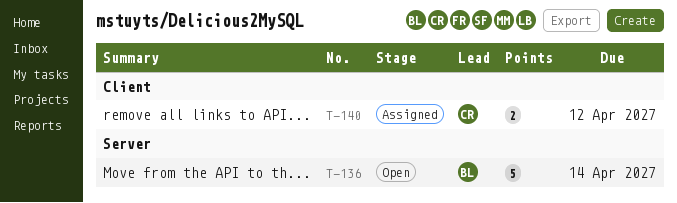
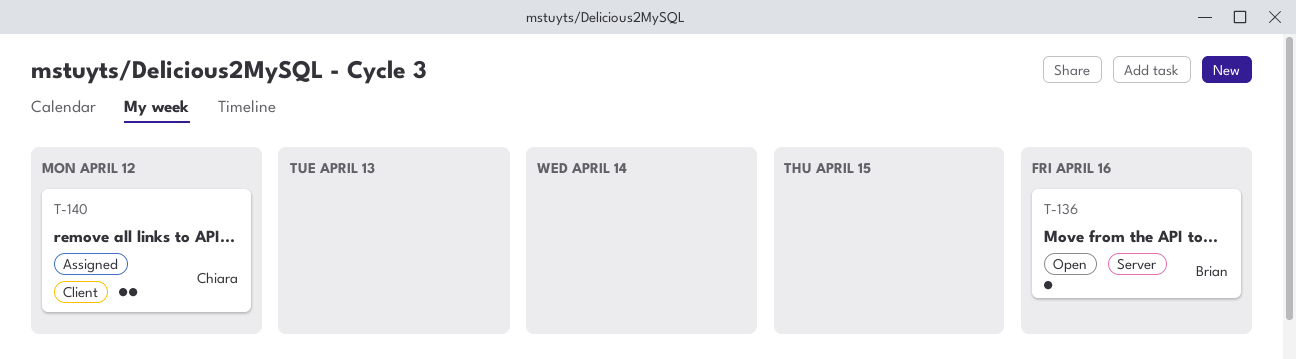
T-136, estimate: 5 -> 1
T-136, due: Apr 14 -> Apr 16

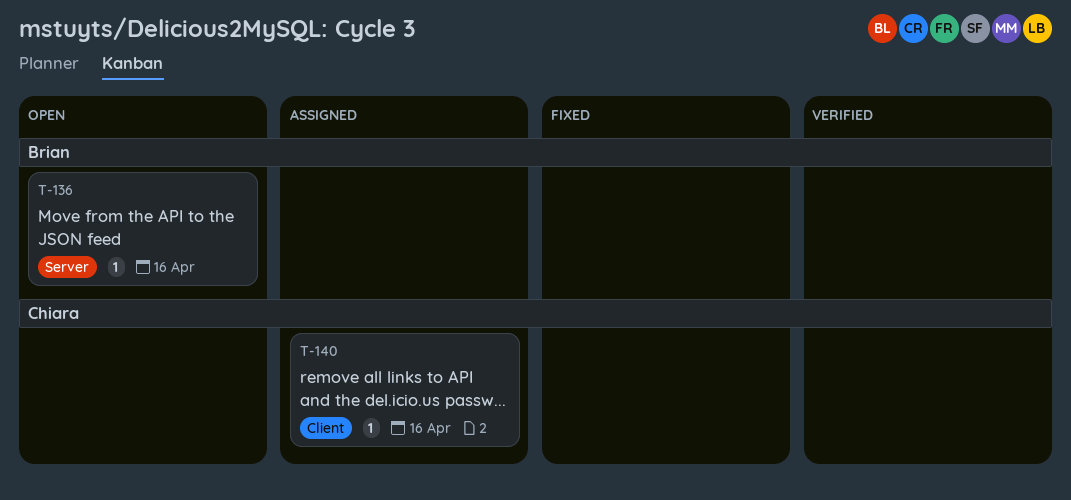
T-140, estimate: 2 -> 1
T-140, due: Apr 12 -> Apr 16

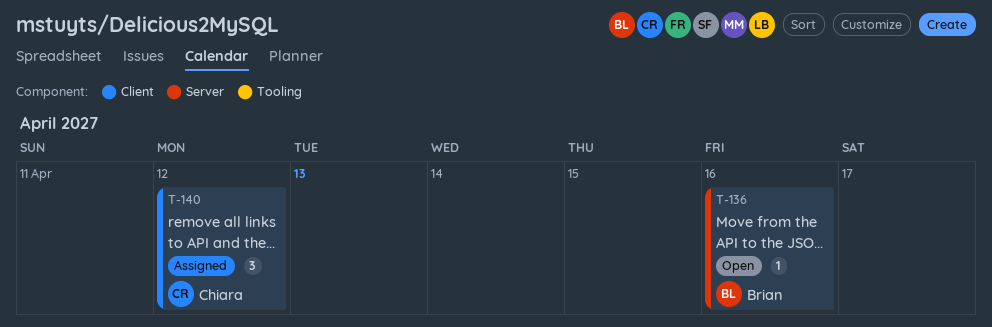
T-140, estimate: 1 -> 3
T-140, due: Apr 16 -> Apr 12

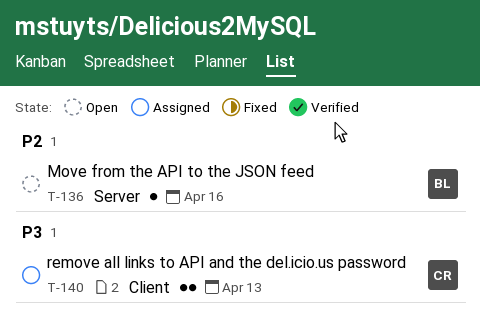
T-140, estimate: 3 -> 2
T-140, due: Apr 12 -> Apr 13

